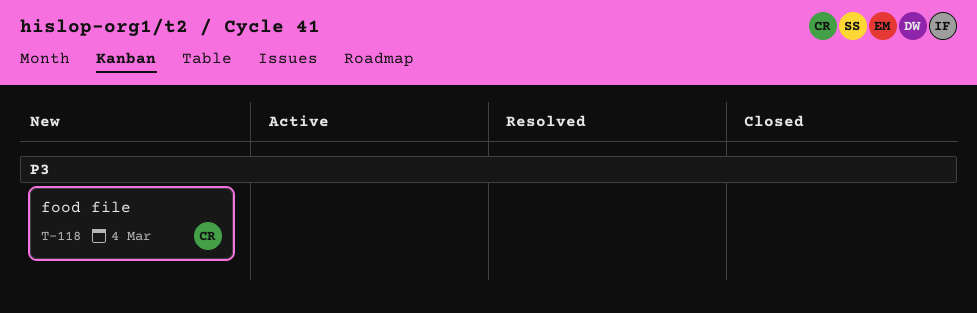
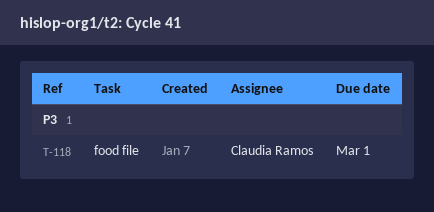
T-118, due: Mar 4 -> Mar 1

